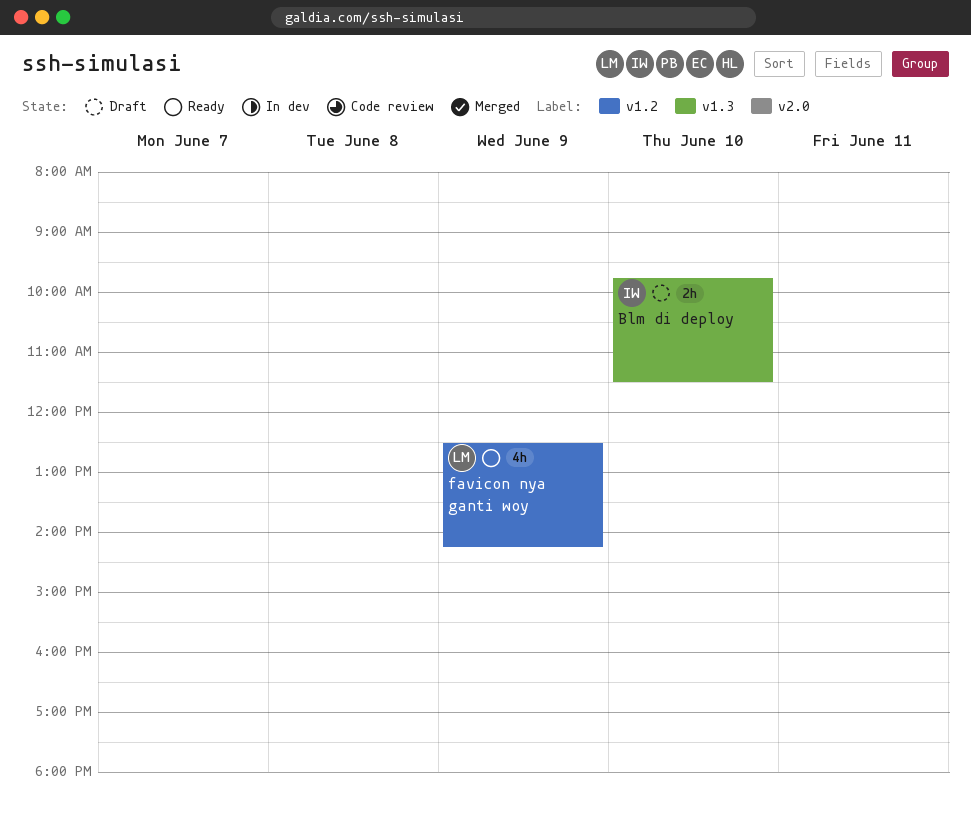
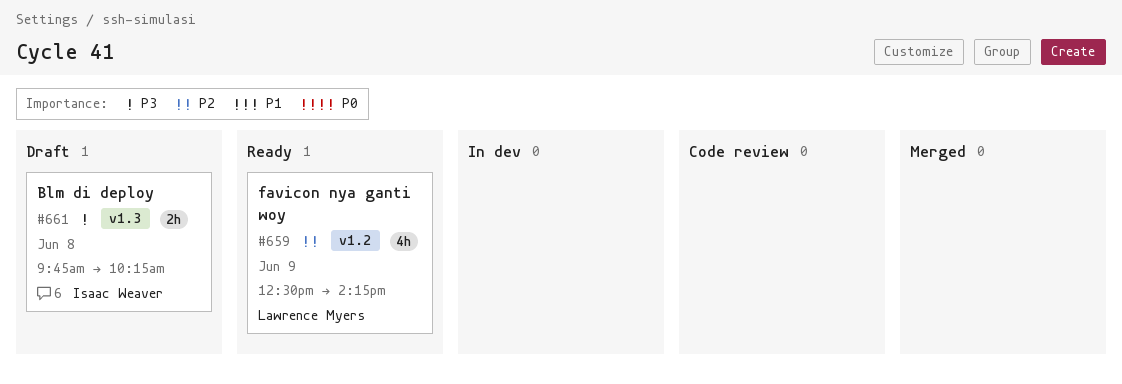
Blm di deploy, day: Jun 10 -> Jun 8
Blm di deploy, ends: 11:30 -> 10:15

